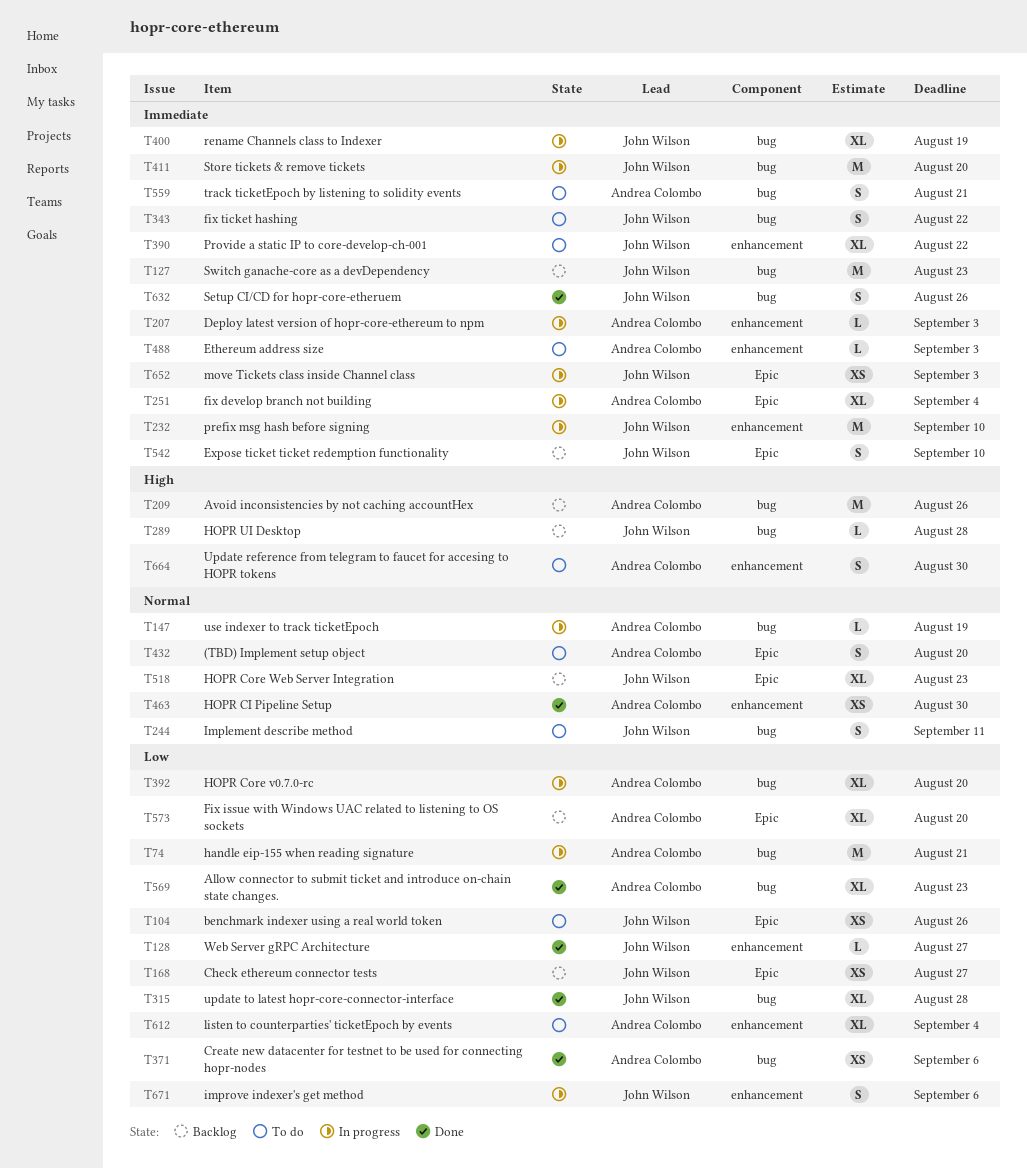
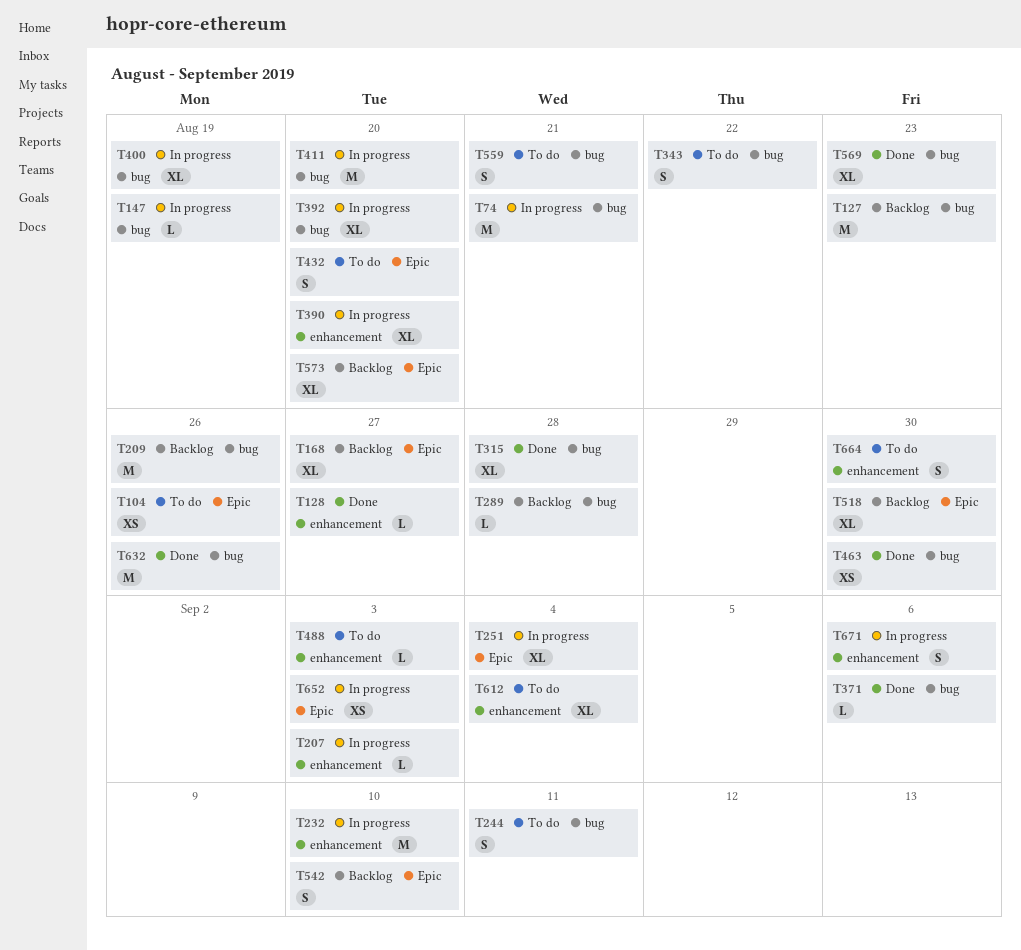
T168, estimate: XS -> XL
T371, estimate: XS -> L
T390, status: To do -> In progress
T390, due: Aug 22 -> Aug 20
T463, label: enhancement -> bug
T518, due: Aug 23 -> Aug 30
T632, estimate: S -> M

